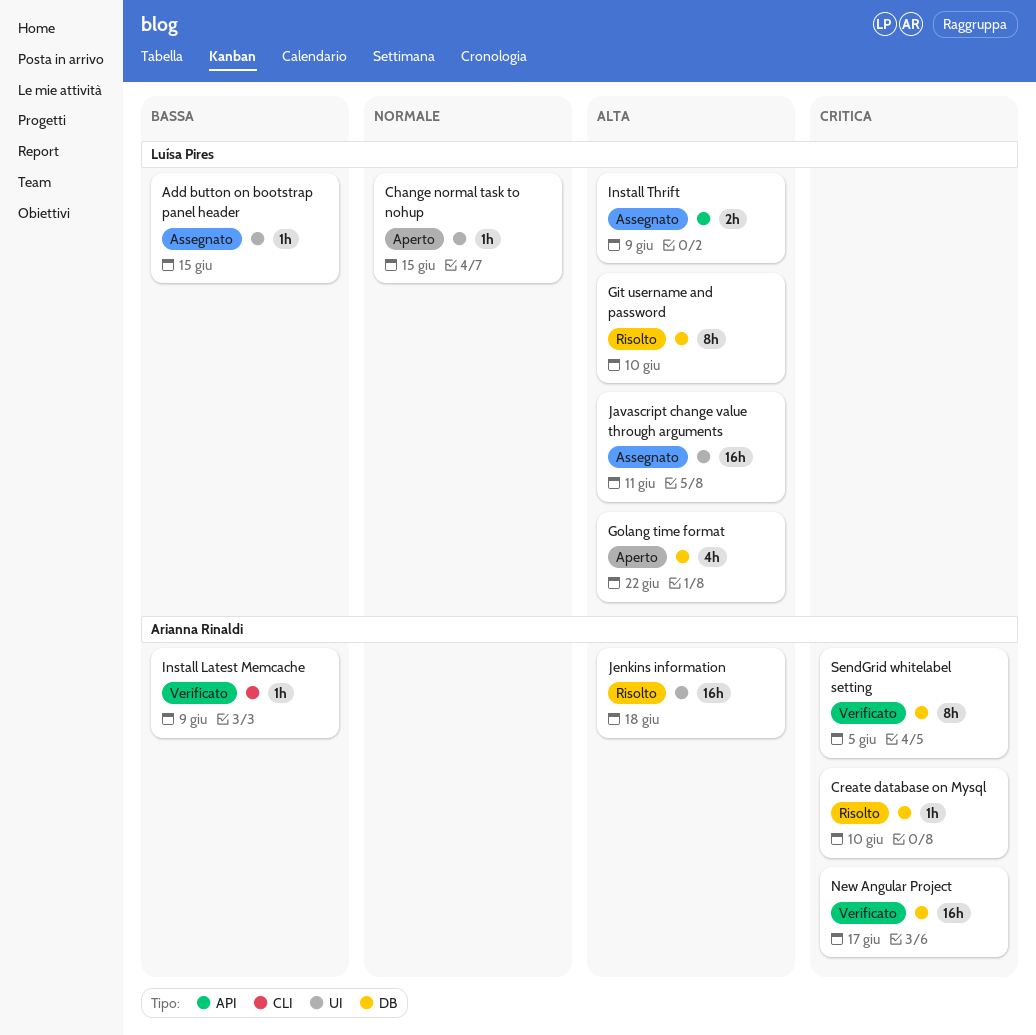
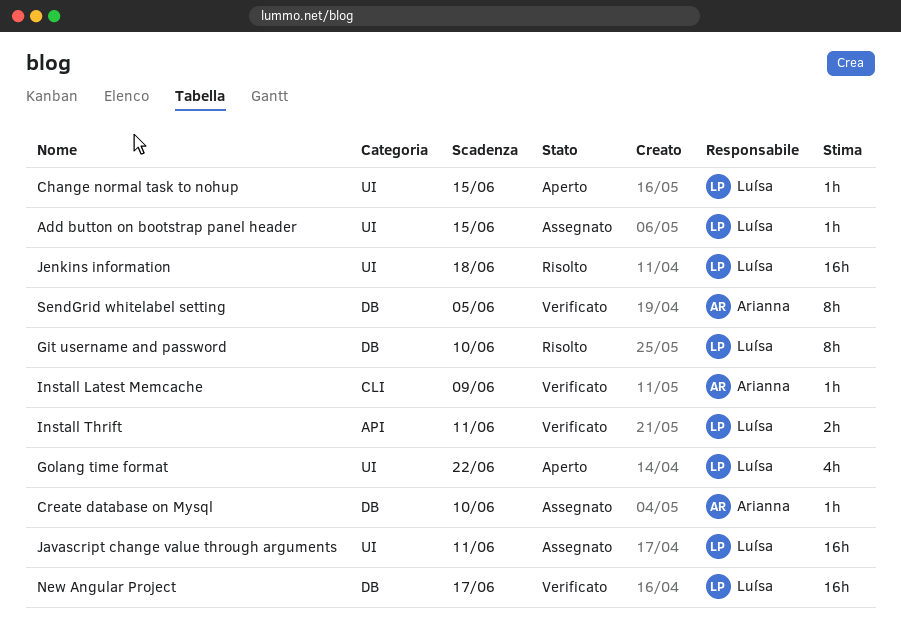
Create database on Mysql, status: Risolto -> Assegnato
Golang time format, label: DB -> UI
Install Thrift, status: Assegnato -> Verificato
Install Thrift, due: Jun 9 -> Jun 11
Jenkins information, owner: Arianna Rinaldi -> Luísa Pires
New Angular Project, owner: Arianna Rinaldi -> Luísa Pires

